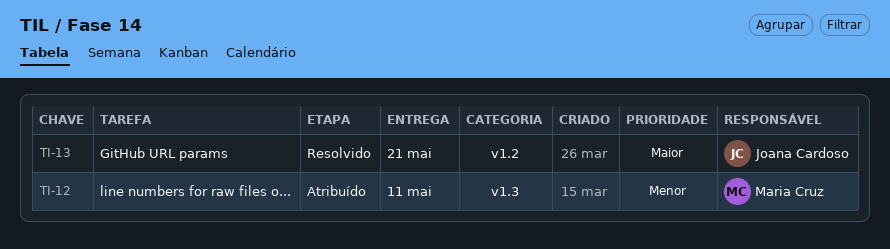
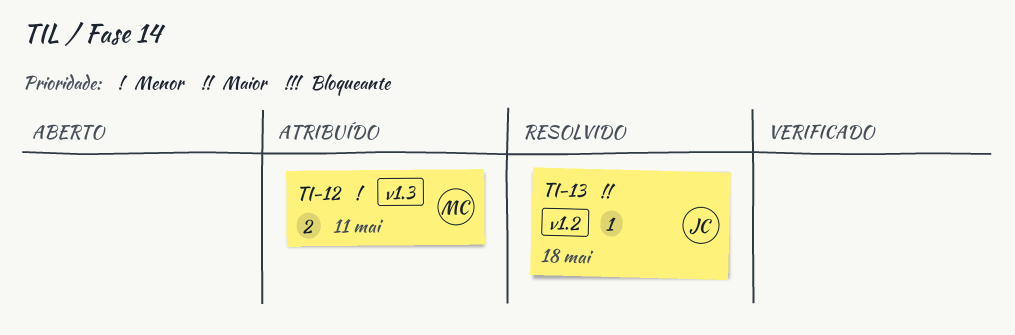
TI-13, due: May 21 -> May 18

